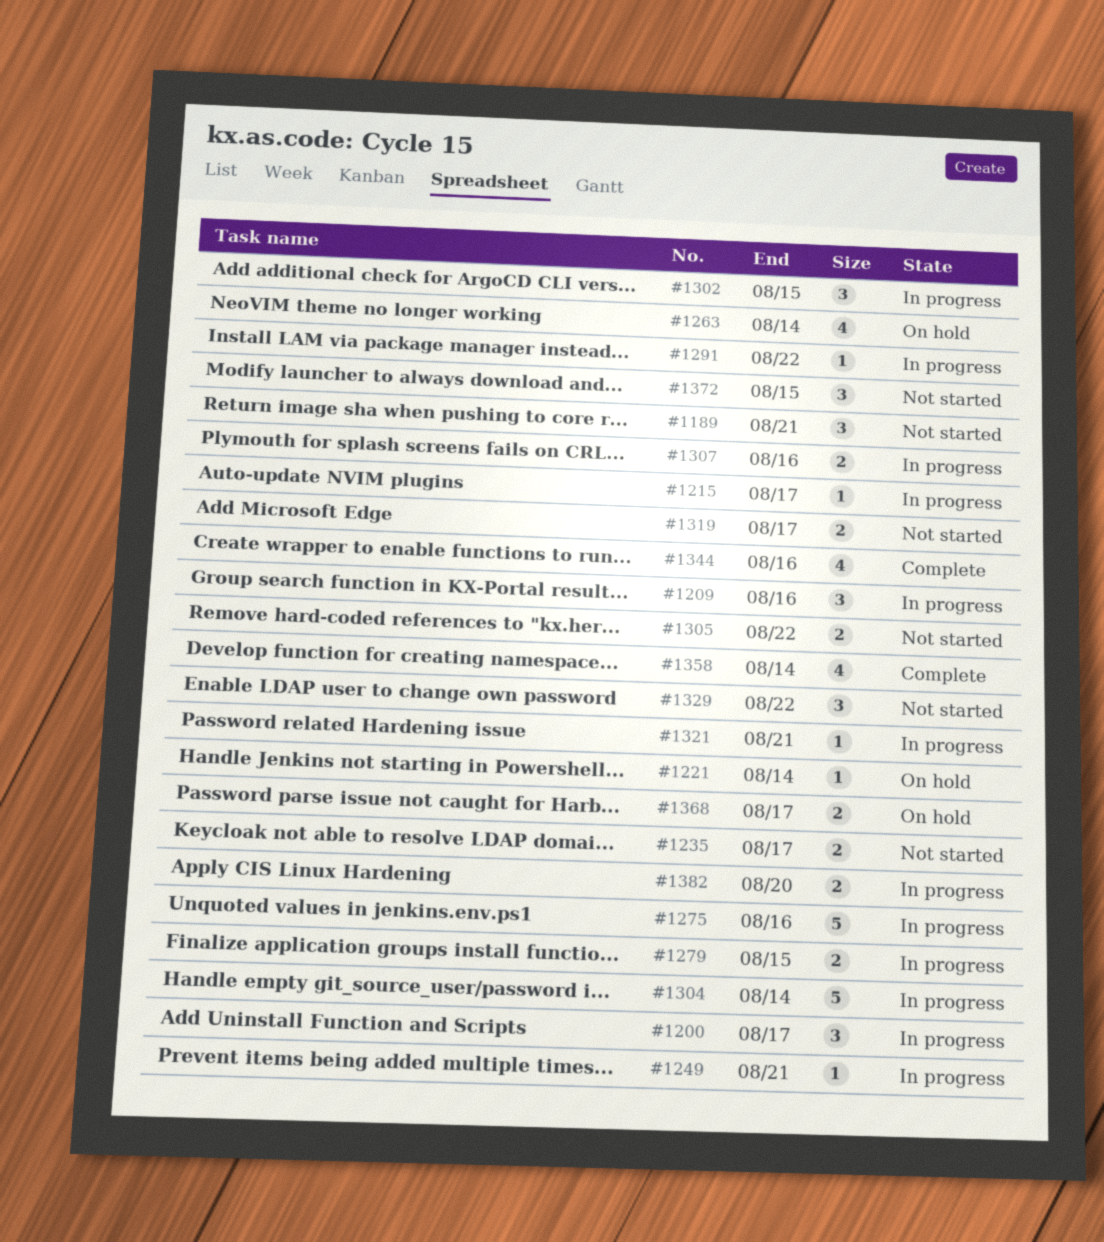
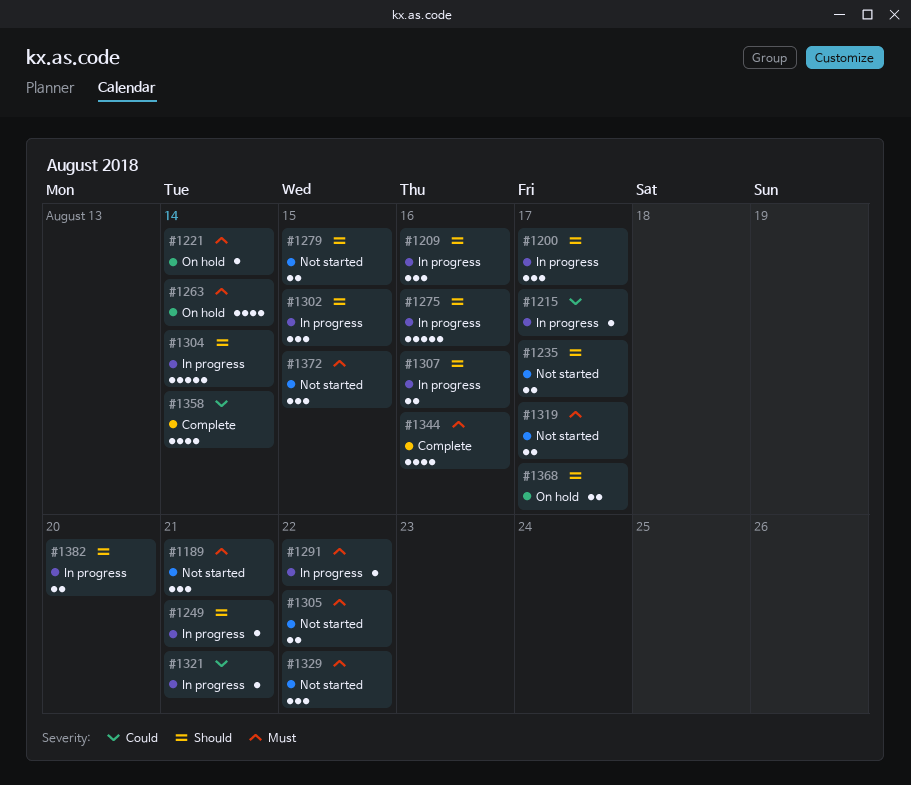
#1279, status: In progress -> Not started

